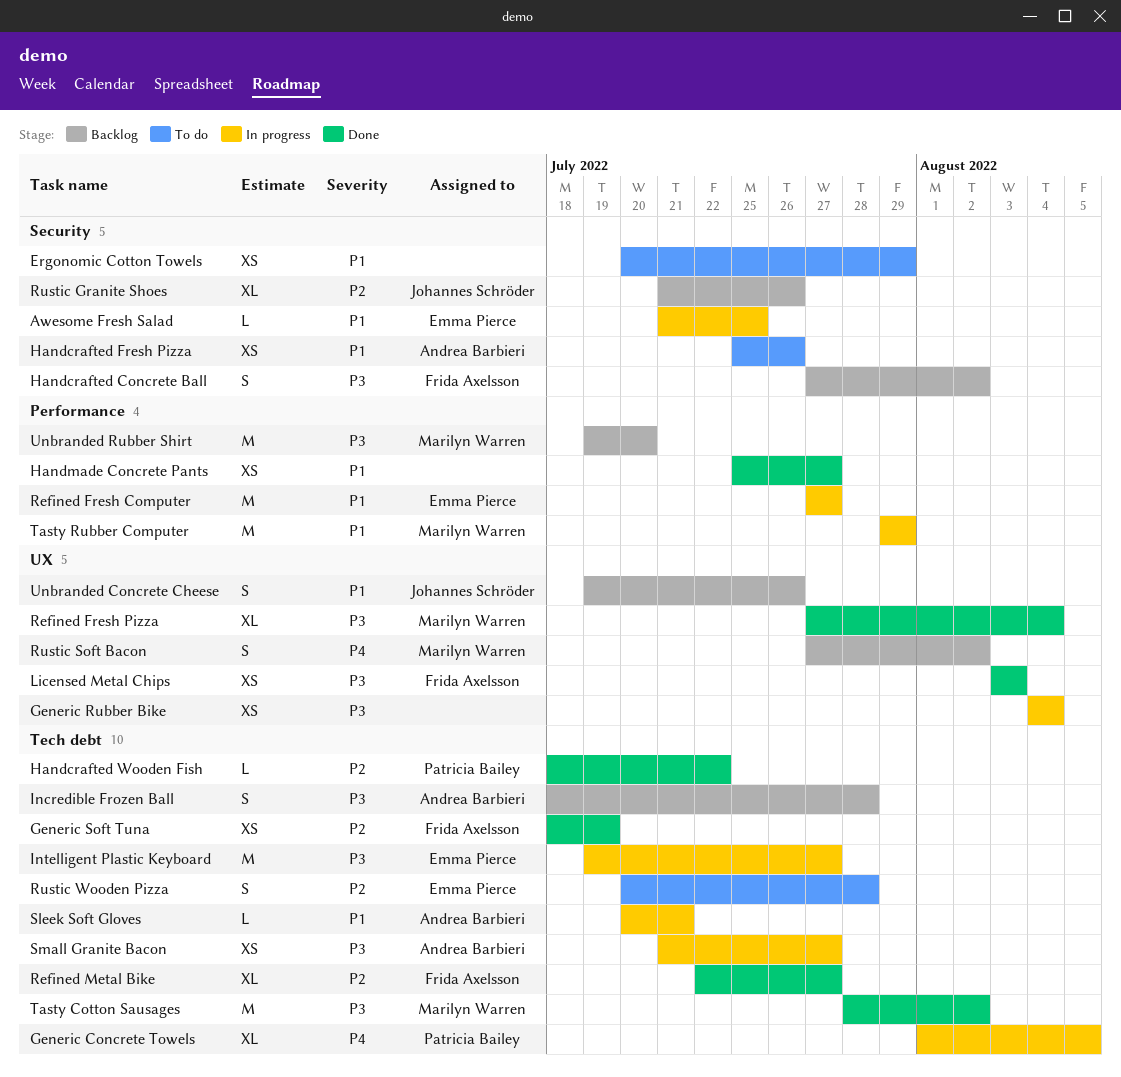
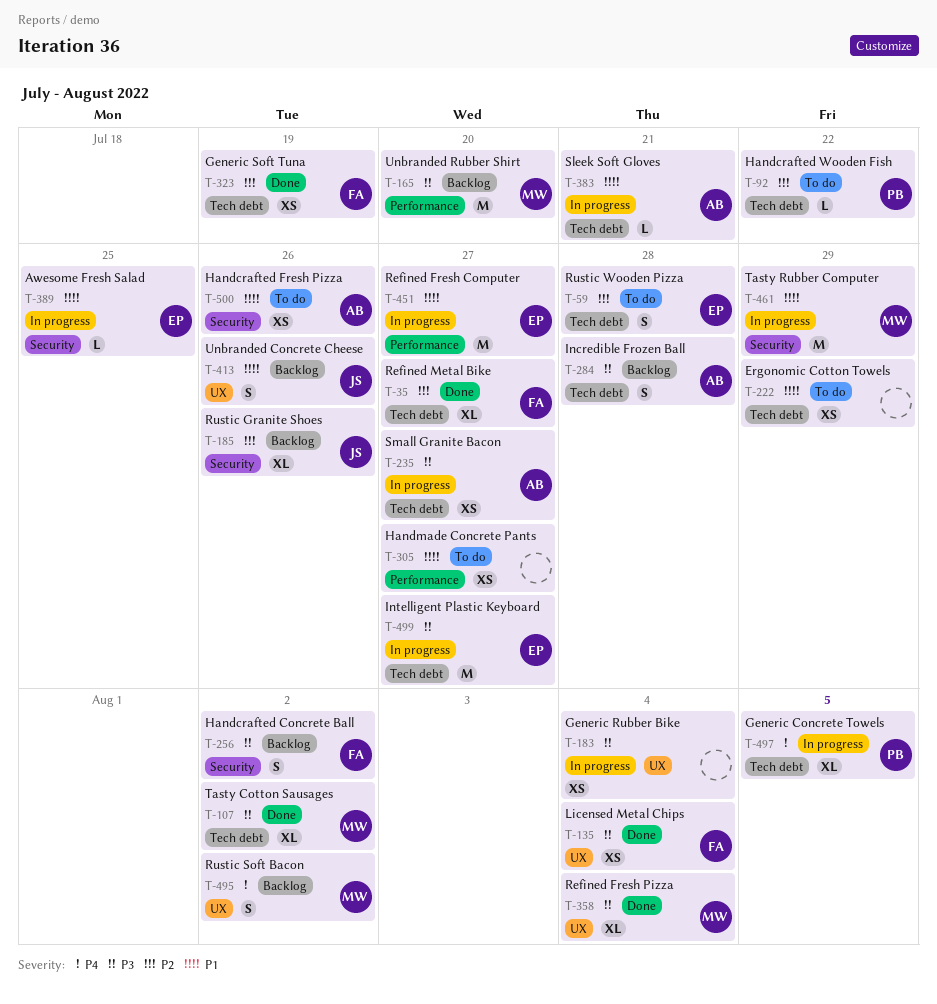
Ergonomic Cotton Towels, label: Security -> Tech debt
Handcrafted Wooden Fish, status: Done -> To do
Handmade Concrete Pants, status: Done -> To do
Licensed Metal Chips, due: Aug 3 -> Aug 4
Tasty Cotton Sausages, estimate: M -> XL
Tasty Rubber Computer, label: Performance -> Security

